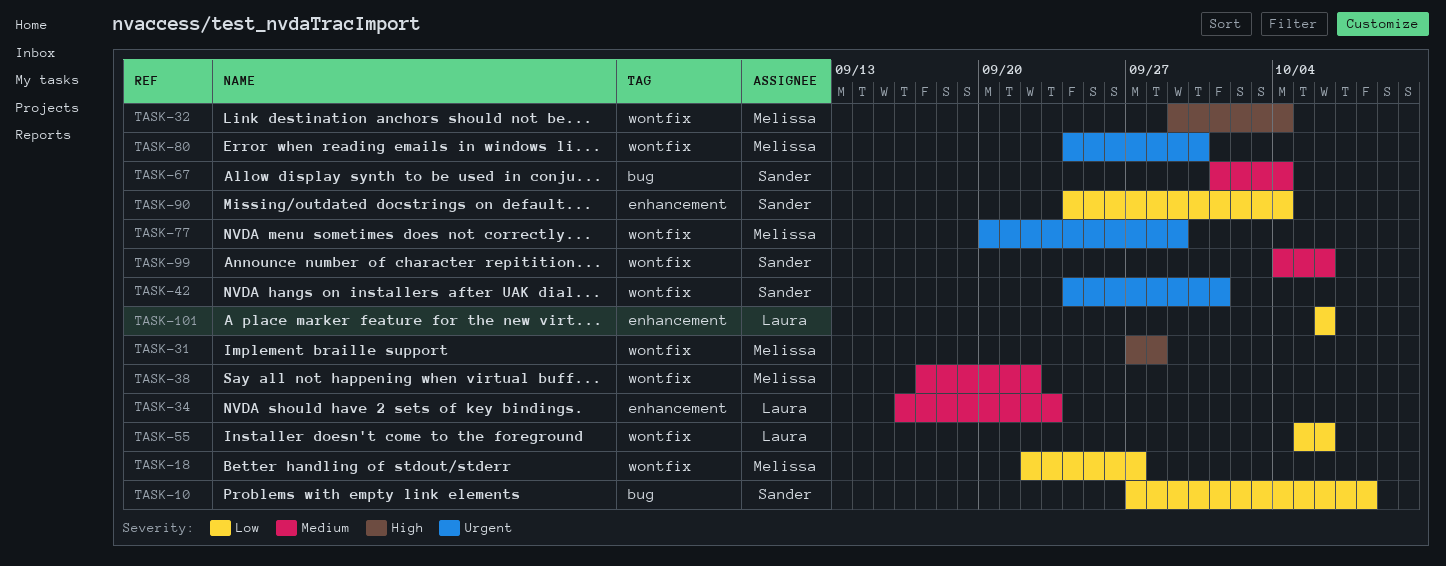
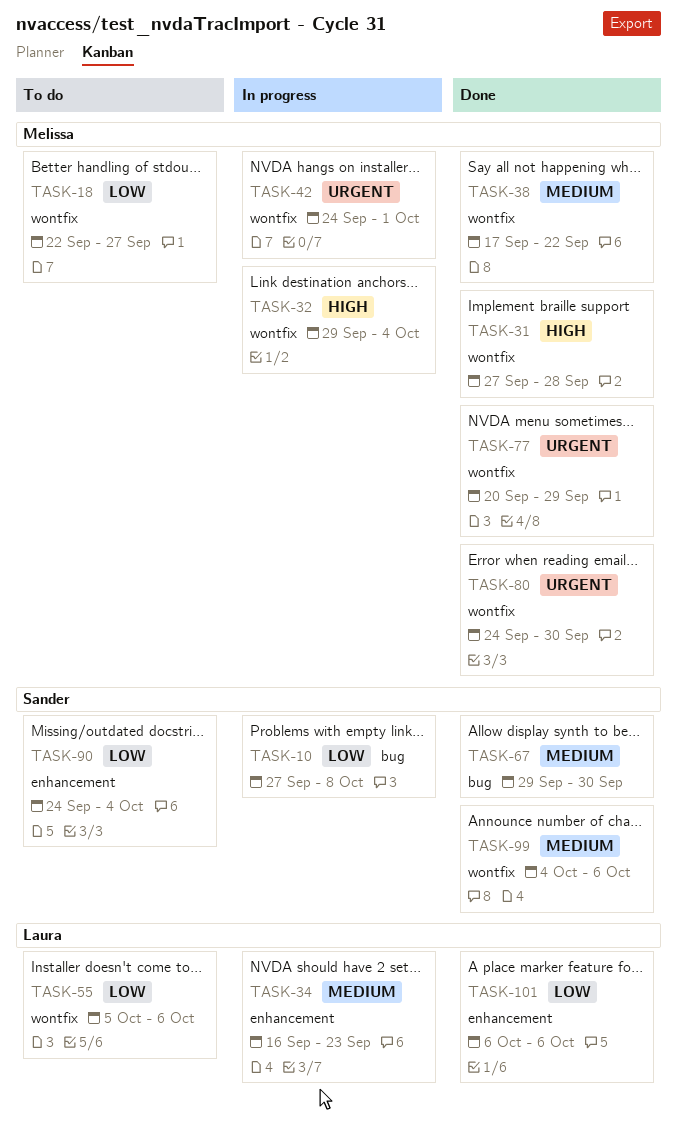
TASK-42, owner: Sander -> Melissa
TASK-67, start: Oct 1 -> Sep 29
TASK-67, due: Oct 4 -> Sep 30

